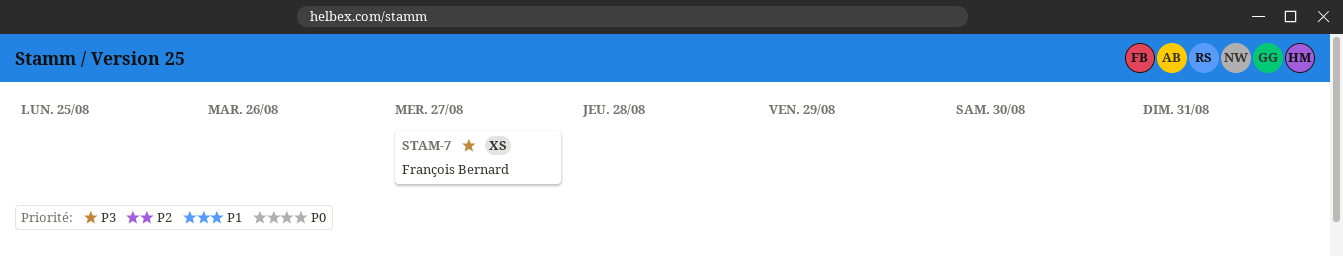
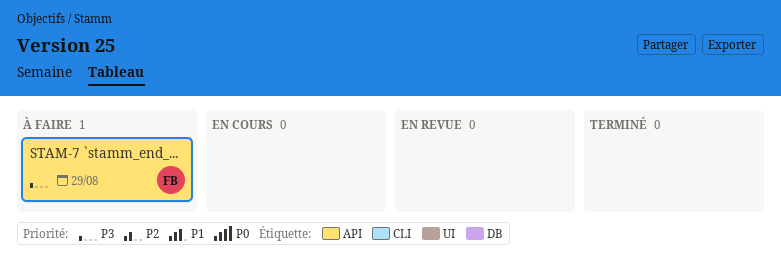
STAM-7, due: Aug 27 -> Aug 29

